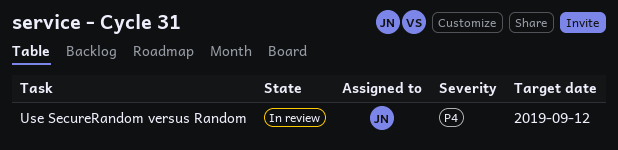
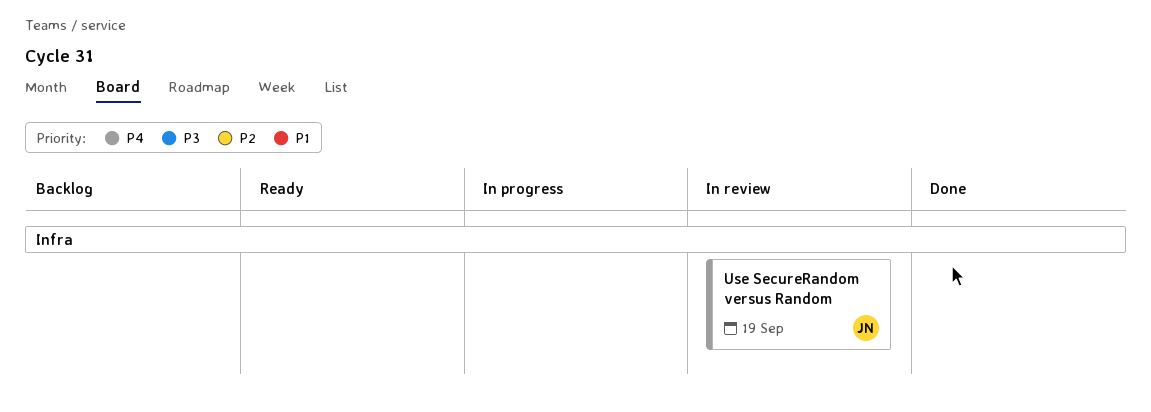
Use SecureRandom versus Random, due: Sep 12 -> Sep 19

